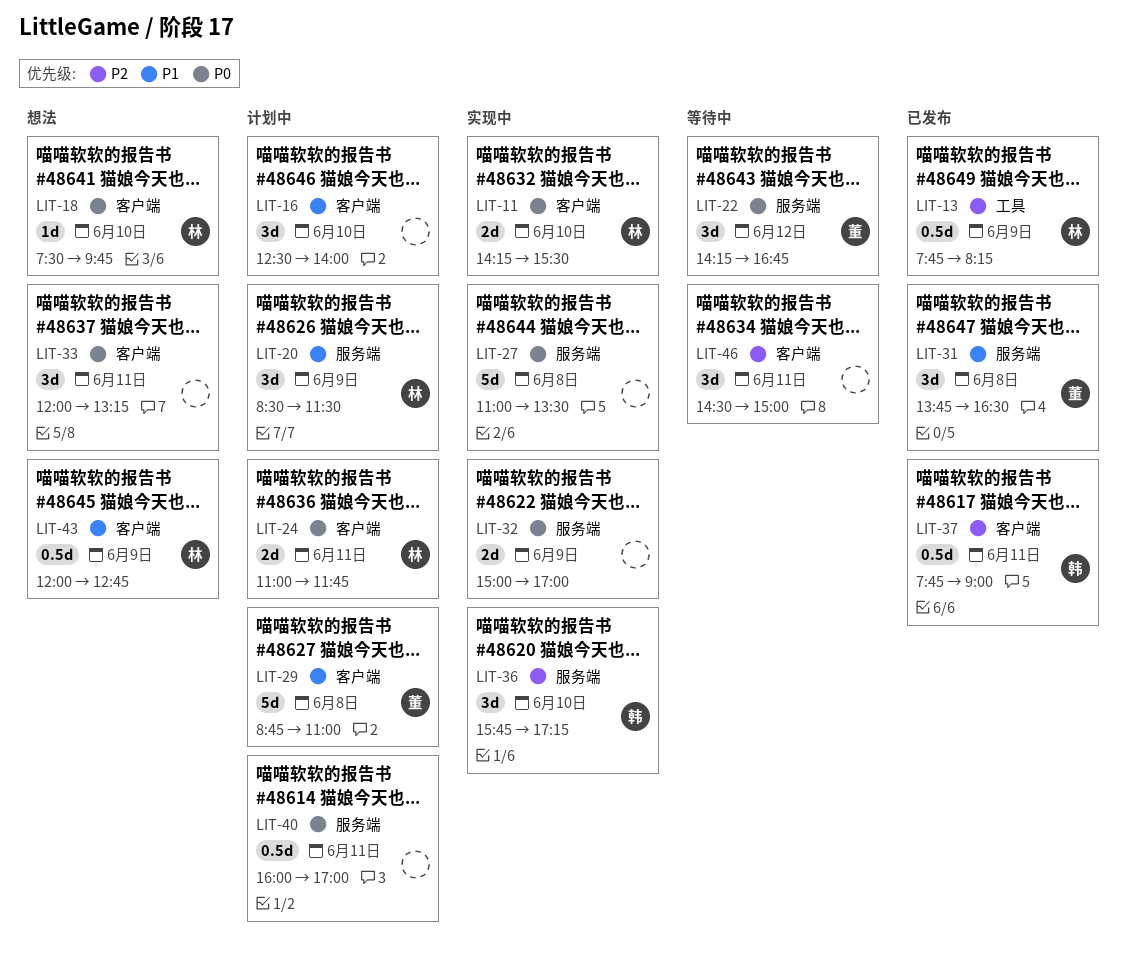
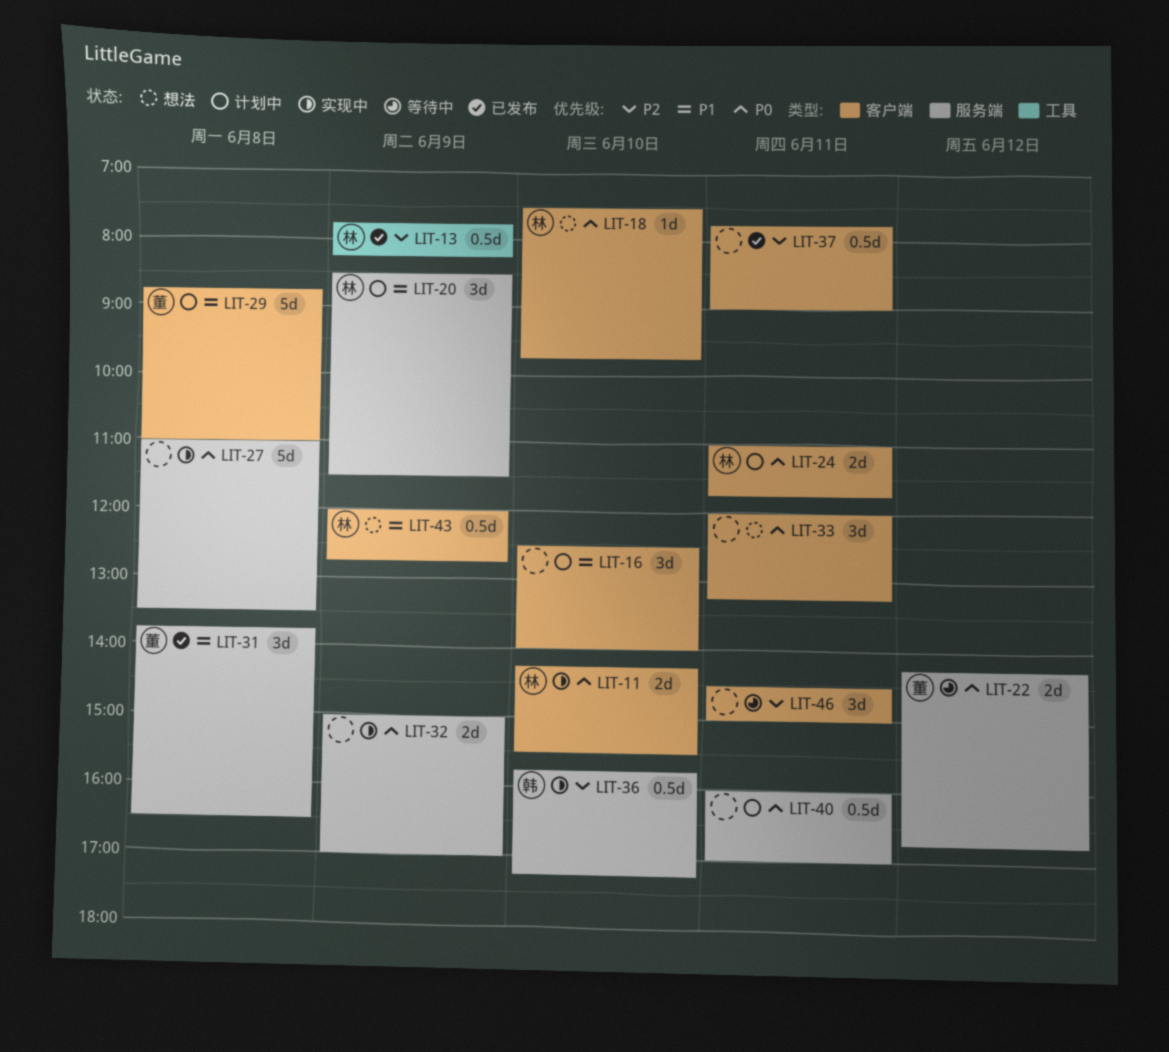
LIT-22, estimate: 3d -> 2d
LIT-36, estimate: 3d -> 0.5d
LIT-37, owner: 韩 -> none

